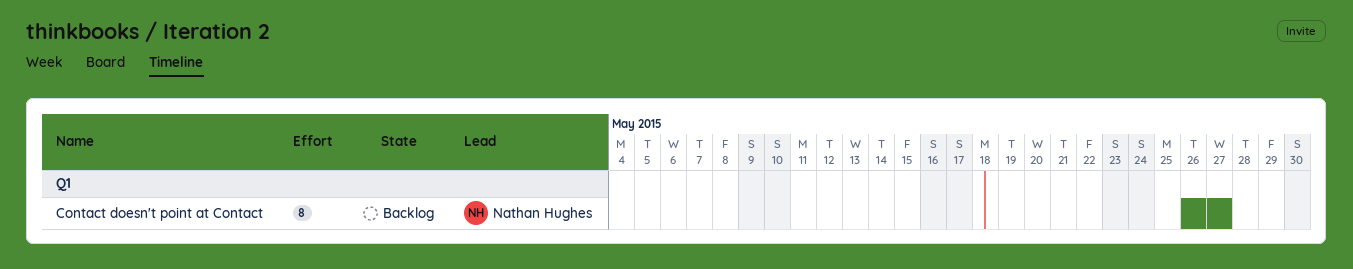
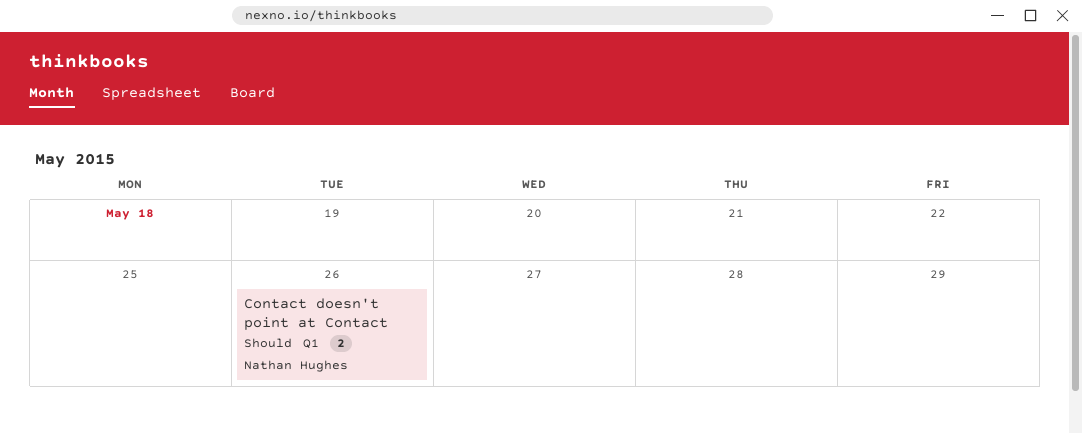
Contact doesn't point at Contact, estimate: 8 -> 2
Contact doesn't point at Contact, due: May 27 -> May 26

